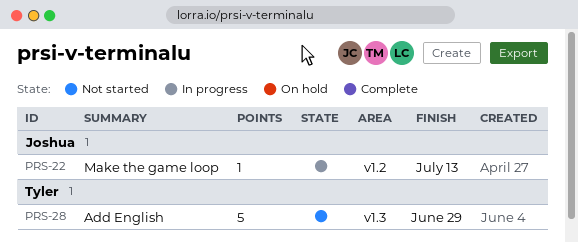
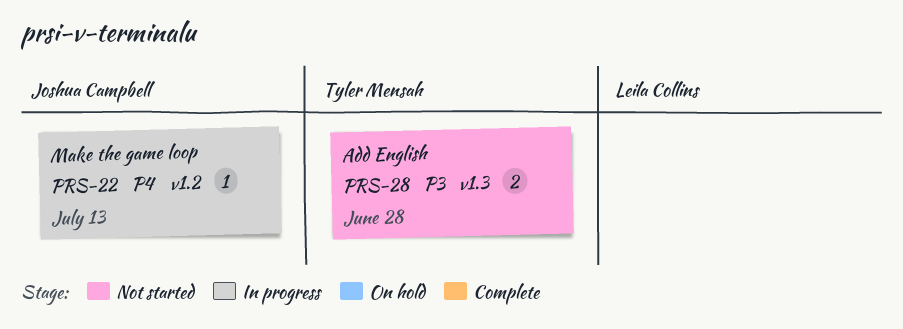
PRS-28, estimate: 5 -> 2
PRS-28, due: Jun 29 -> Jun 28

